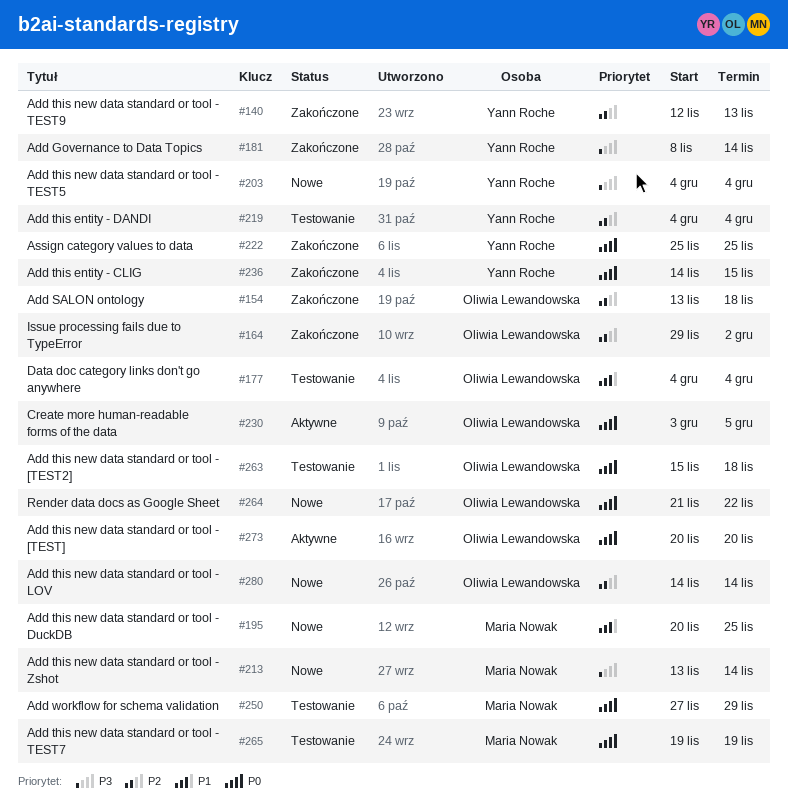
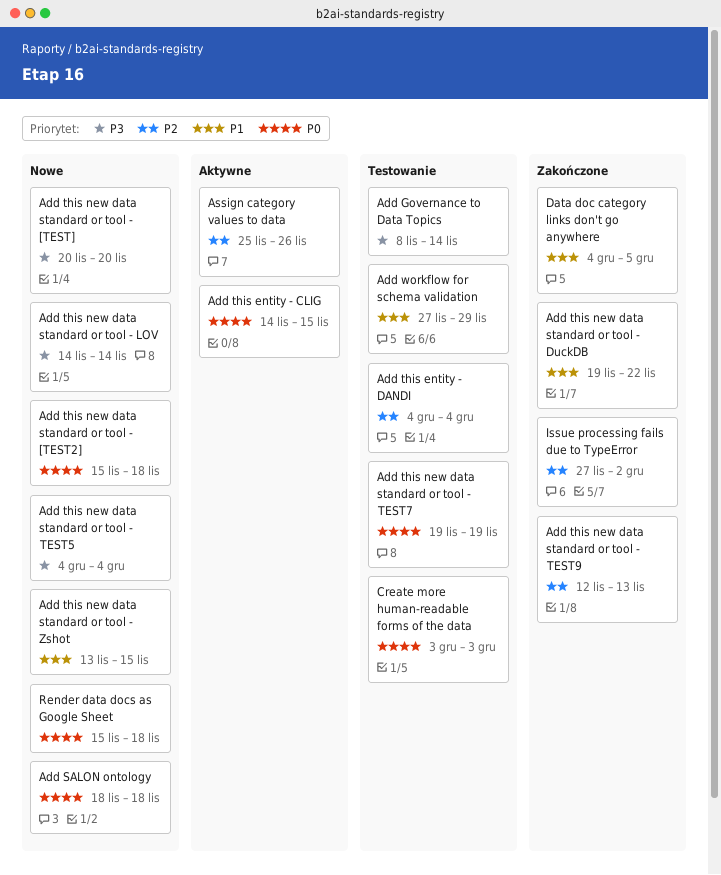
Add Governance to Data Topics, status: Zakończone -> Testowanie
Add SALON ontology, status: Zakończone -> Nowe
Add SALON ontology, priority: P2 -> P0
Add SALON ontology, start: Nov 13 -> Nov 18
Add this entity - CLIG, status: Zakończone -> Aktywne
Add this new data standard or tool - [TEST2], status: Testowanie -> Nowe
Add this new data standard or tool - [TEST], status: Aktywne -> Nowe
Add this new data standard or tool - [TEST], priority: P0 -> P3
Add this new data standard or tool - DuckDB, status: Nowe -> Zakończone
Add this new data standard or tool - DuckDB, start: Nov 20 -> Nov 19
Add this new data standard or tool - DuckDB, due: Nov 25 -> Nov 22
Add this new data standard or tool - LOV, priority: P2 -> P3
Add this new data standard or tool - Zshot, priority: P3 -> P1
Add this new data standard or tool - Zshot, due: Nov 14 -> Nov 15
Add workflow for schema validation, priority: P0 -> P1
Assign category values to data, status: Zakończone -> Aktywne
Assign category values to data, priority: P0 -> P2
Assign category values to data, due: Nov 25 -> Nov 26
Create more human-readable forms of the data, status: Aktywne -> Testowanie
Create more human-readable forms of the data, due: Dec 5 -> Dec 3
Data doc category links don't go anywhere, status: Testowanie -> Zakończone
Data doc category links don't go anywhere, due: Dec 4 -> Dec 5
Issue processing fails due to TypeError, start: Nov 29 -> Nov 27
Render data docs as Google Sheet, start: Nov 21 -> Nov 15
Render data docs as Google Sheet, due: Nov 22 -> Nov 18

